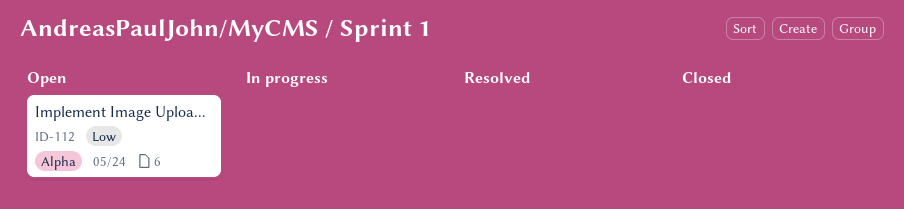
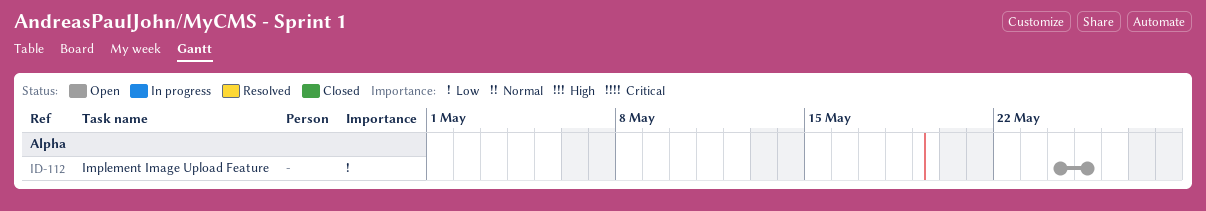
ID-112, due: May 24 -> May 25

